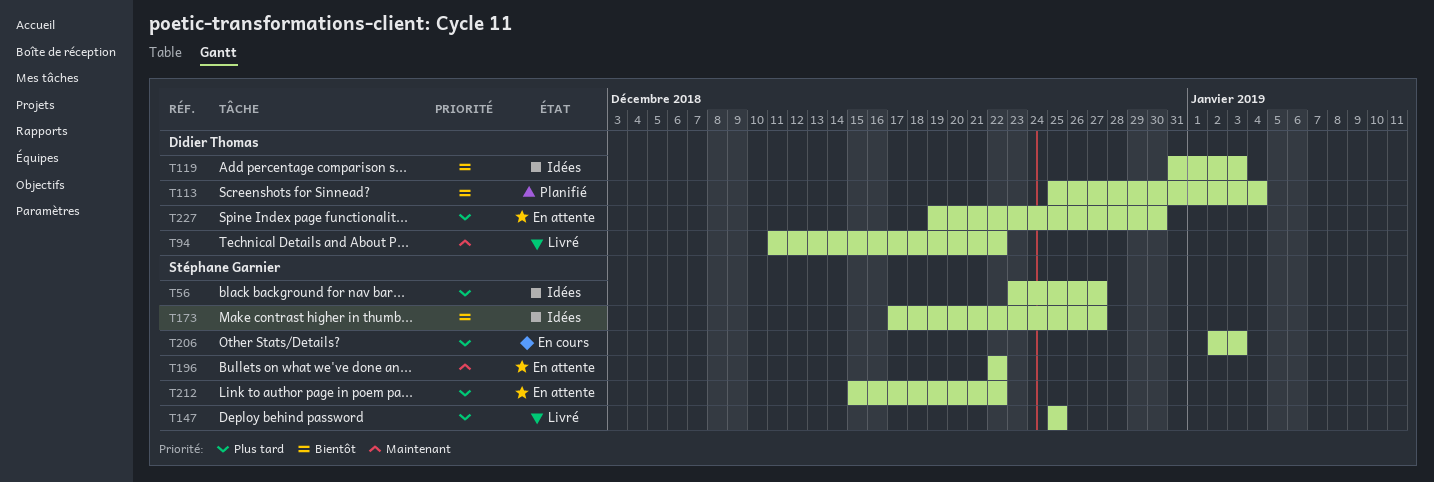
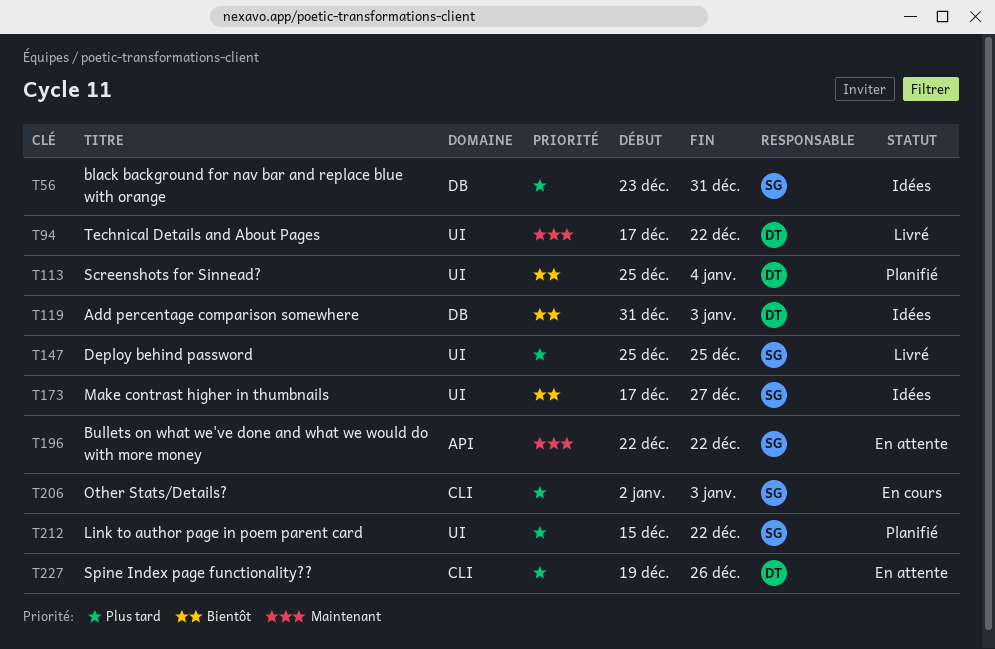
T56, due: Dec 27 -> Dec 31
T94, start: Dec 11 -> Dec 17
T212, status: En attente -> Planifié
T227, due: Dec 30 -> Dec 26

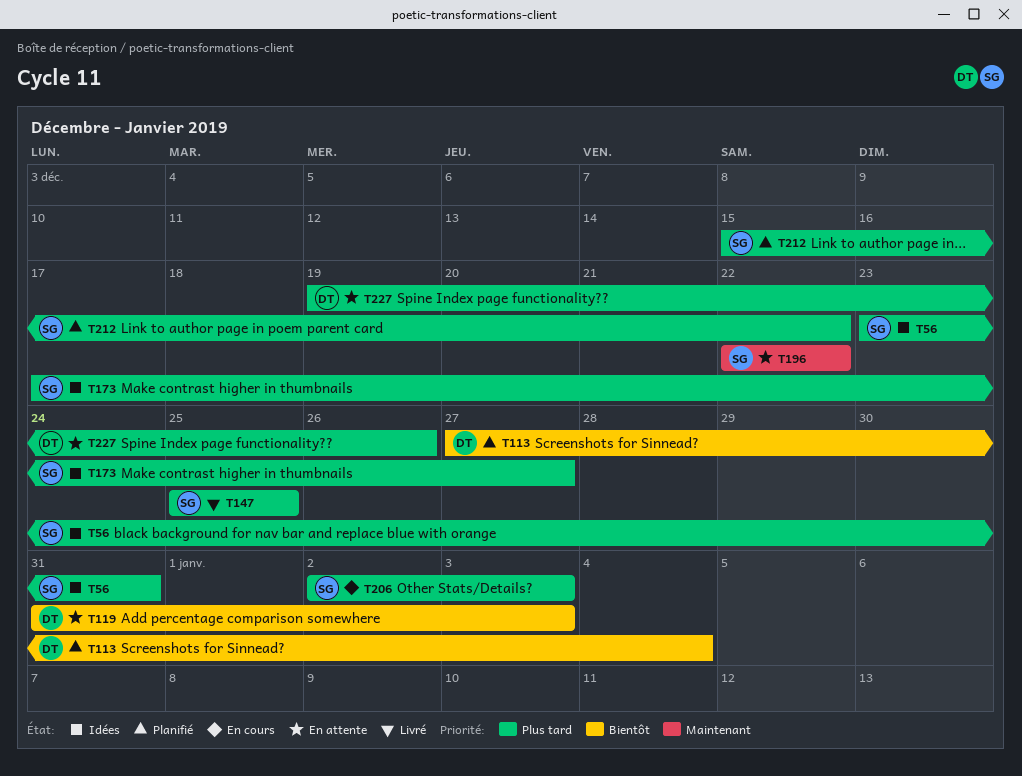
T94: present -> none
T113, start: Dec 25 -> Dec 27
T119, status: Idées -> En attente
T173, priority: Bientôt -> Plus tard

